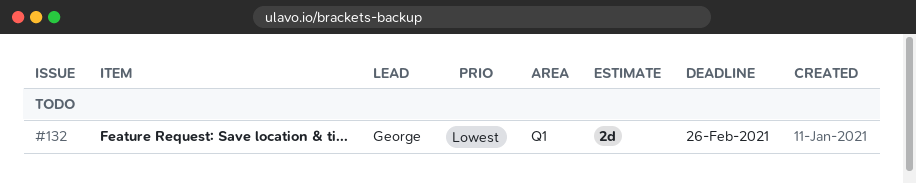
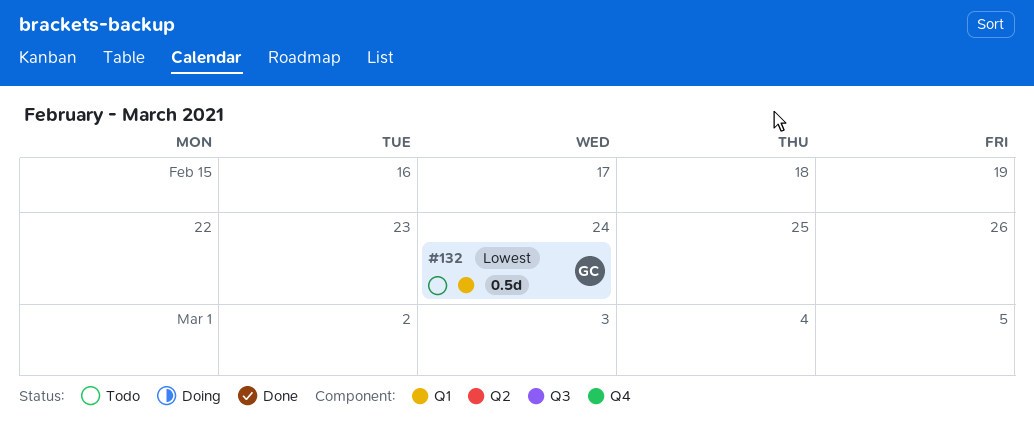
#132, estimate: 2d -> 0.5d
#132, due: Feb 26 -> Feb 24

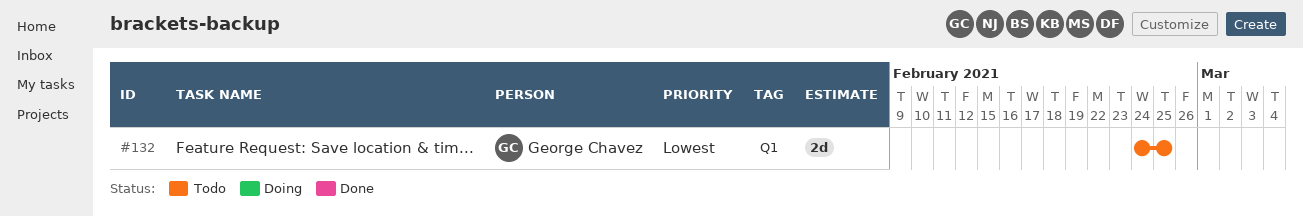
#132, estimate: 0.5d -> 2d
#132, due: Feb 24 -> Feb 25

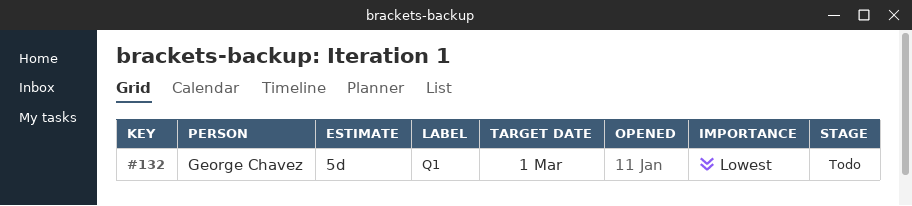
#132, estimate: 2d -> 5d
#132, due: Feb 25 -> Mar 1

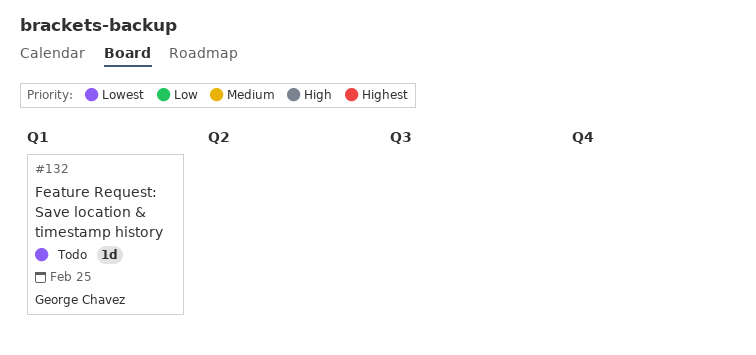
#132, estimate: 5d -> 1d
#132, due: Mar 1 -> Feb 25

